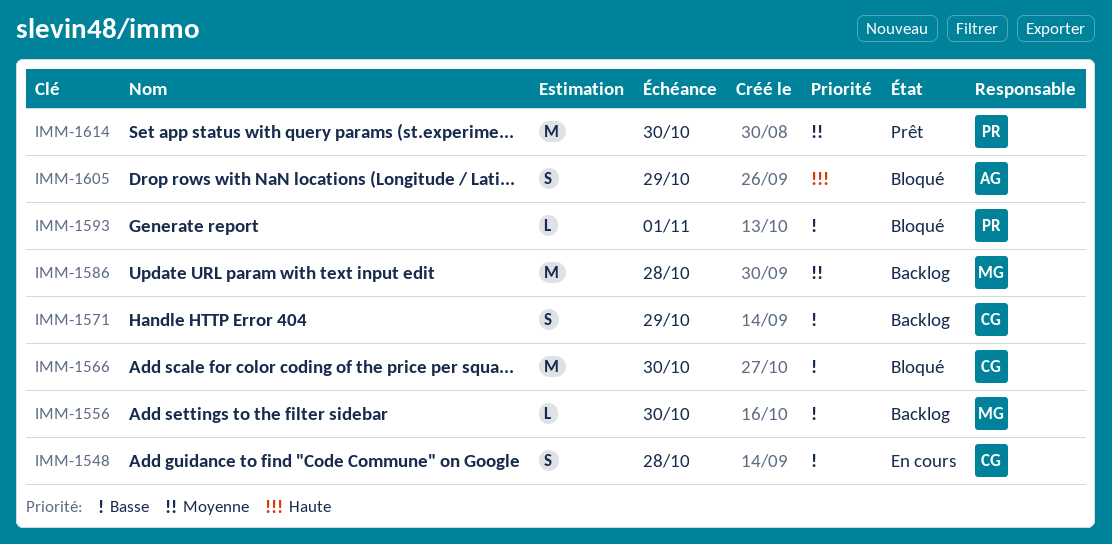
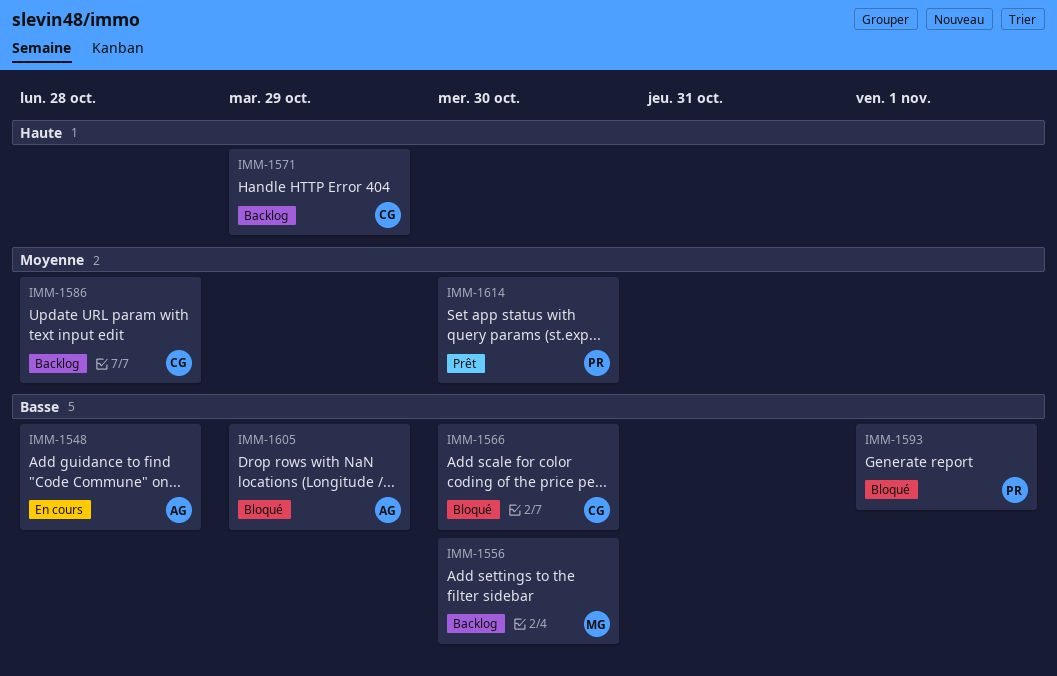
IMM-1548, owner: CG -> AG
IMM-1571, priority: Basse -> Haute
IMM-1586, owner: MG -> CG
IMM-1605, priority: Haute -> Basse

